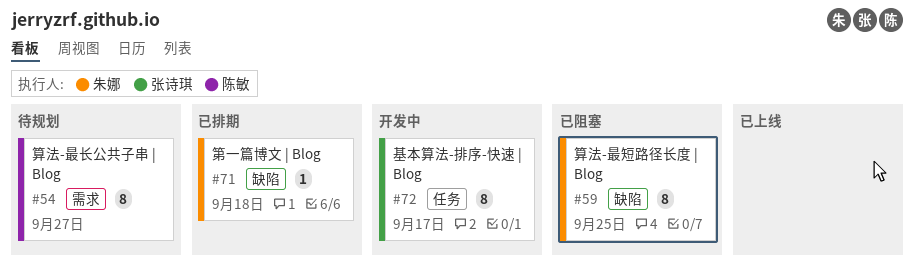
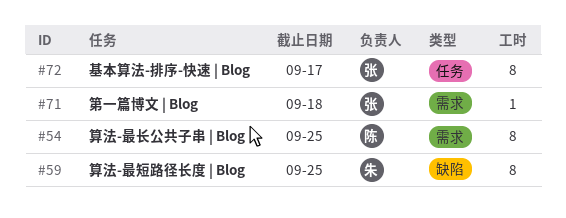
#54, due: Sep 27 -> Sep 25
#71, owner: 朱娜 -> 张诗琪
#71, label: 缺陷 -> 需求

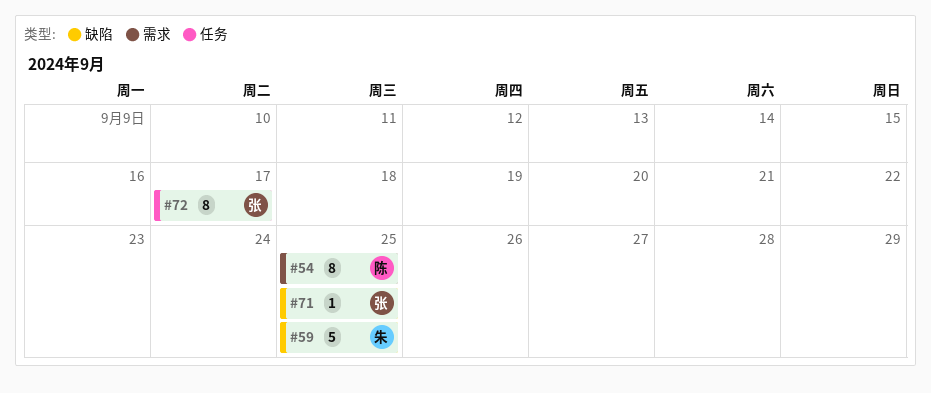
#59, estimate: 8 -> 5
#71, label: 需求 -> 缺陷
#71, due: Sep 18 -> Sep 25

